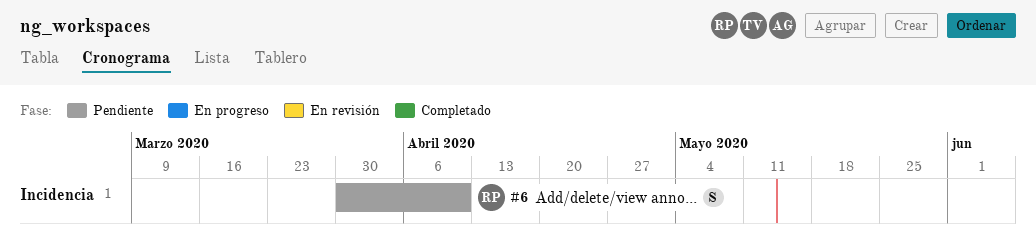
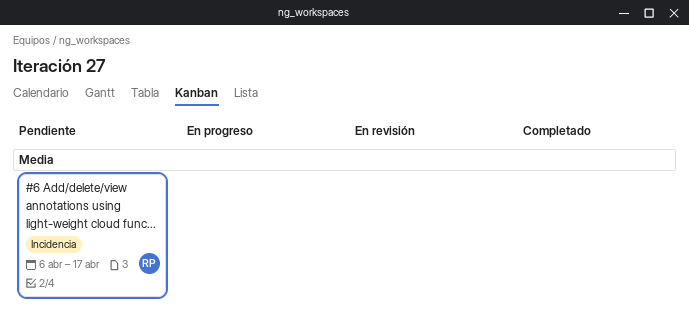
#6, start: Mar 30 -> Apr 6
#6, due: Apr 10 -> Apr 17

